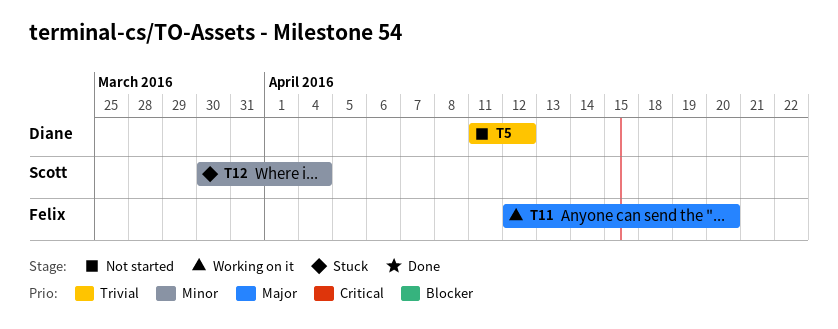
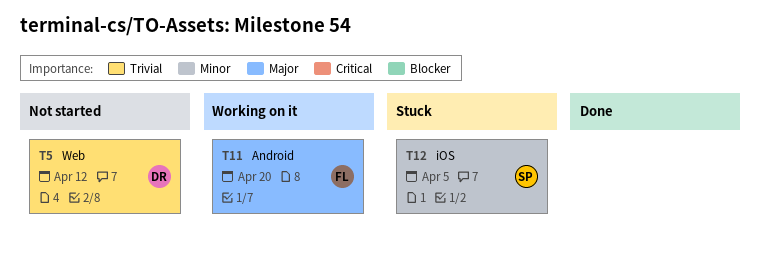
T12, due: Apr 4 -> Apr 5

